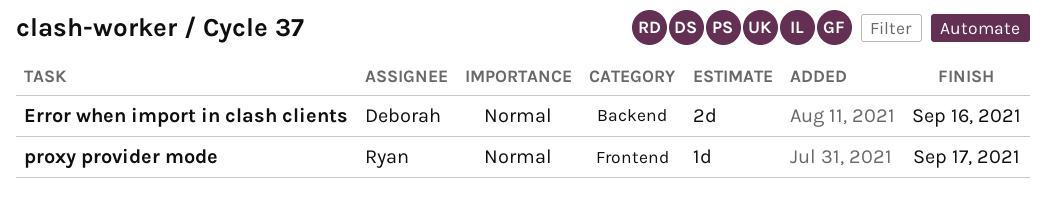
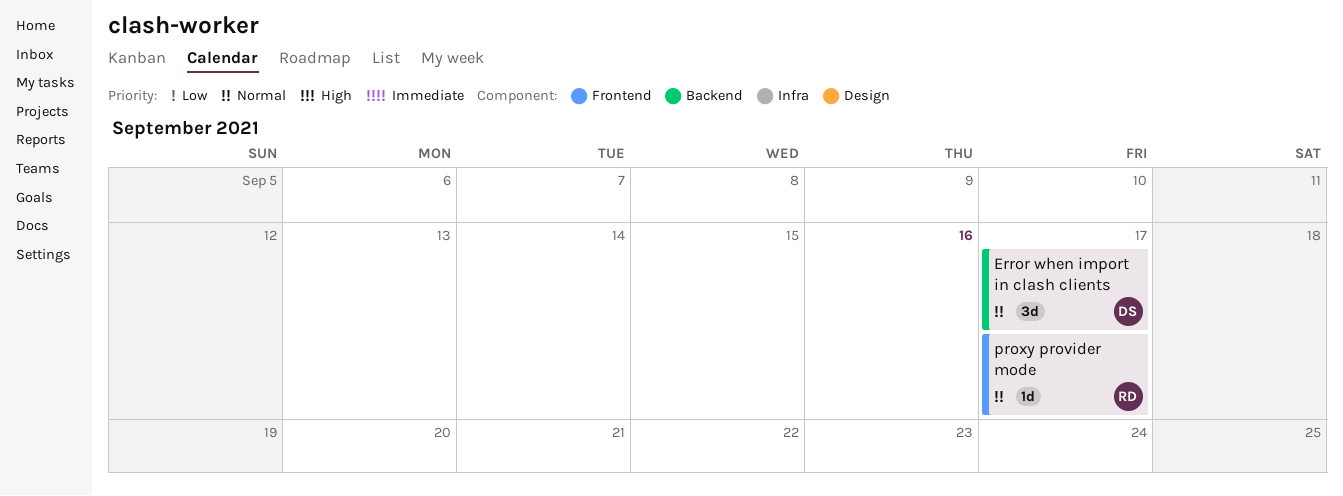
Error when import in clash clients, estimate: 2d -> 3d
Error when import in clash clients, due: Sep 16 -> Sep 17

